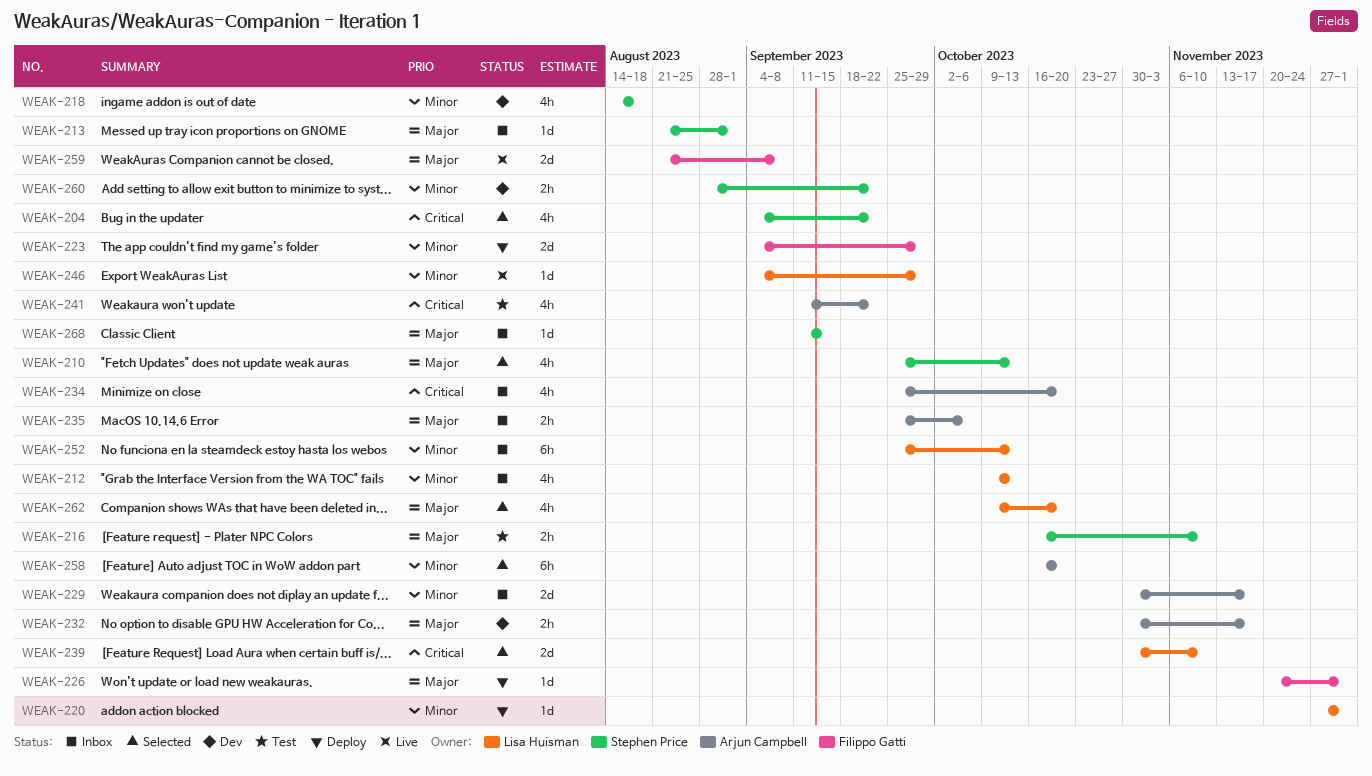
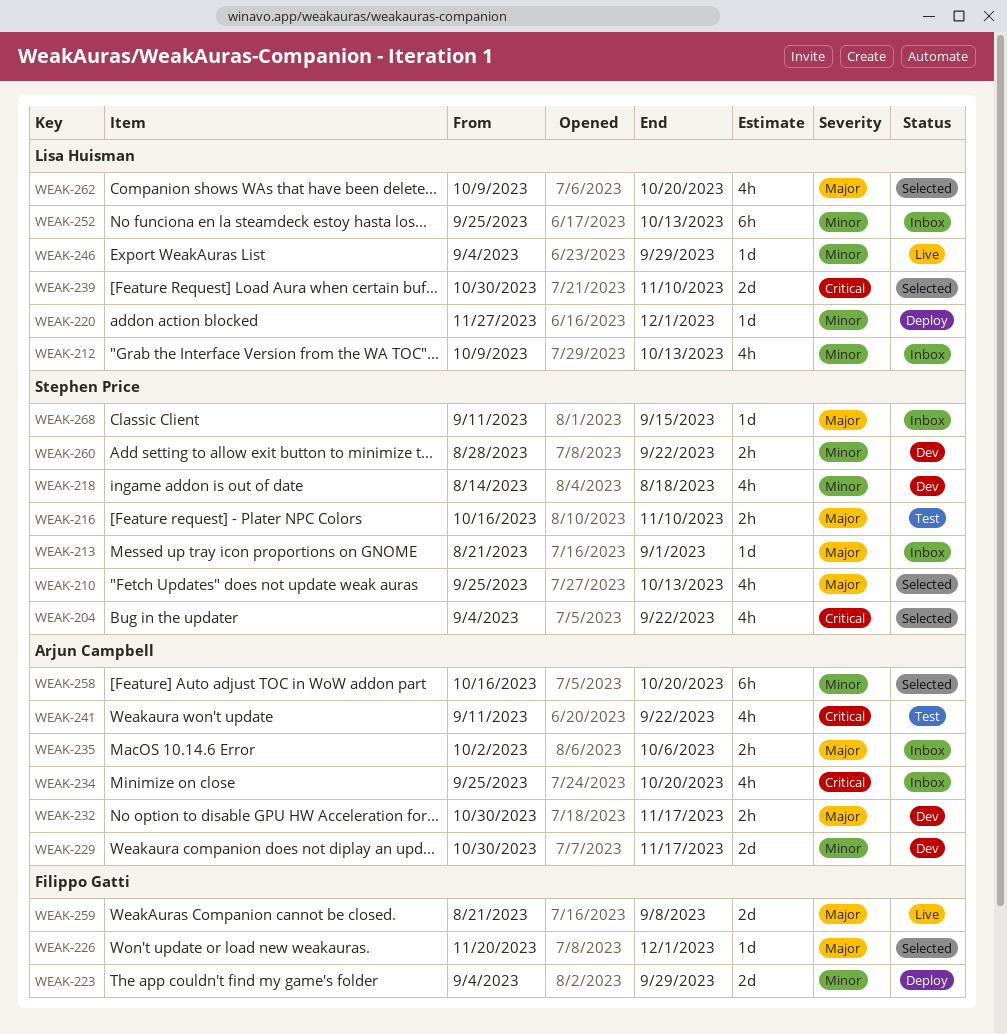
WEAK-226, status: Deploy -> Selected
WEAK-229, status: Inbox -> Dev
WEAK-235, start: Sep 25 -> Oct 2

